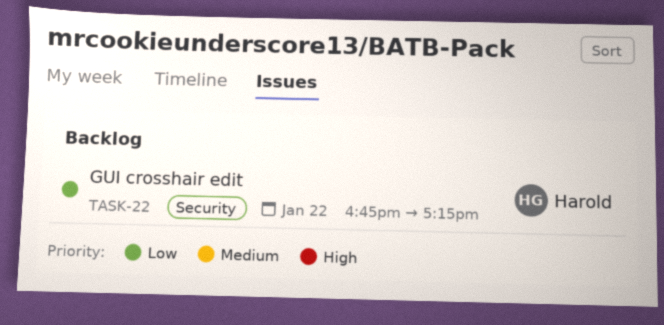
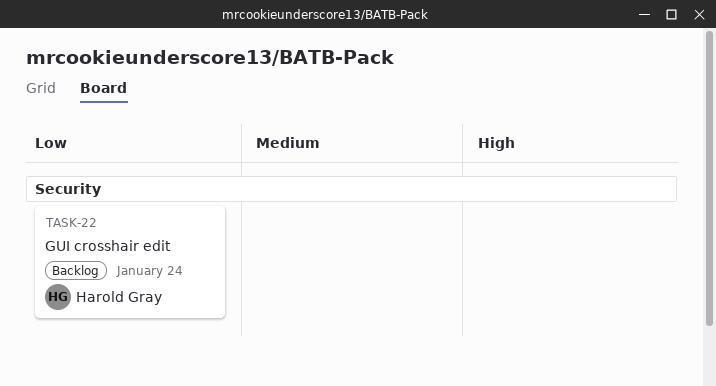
TASK-22, day: Jan 22 -> Jan 24

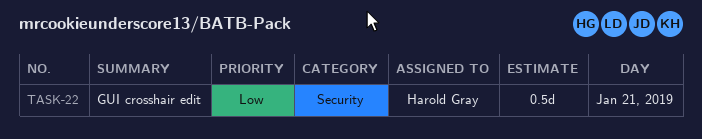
TASK-22, day: Jan 24 -> Jan 21

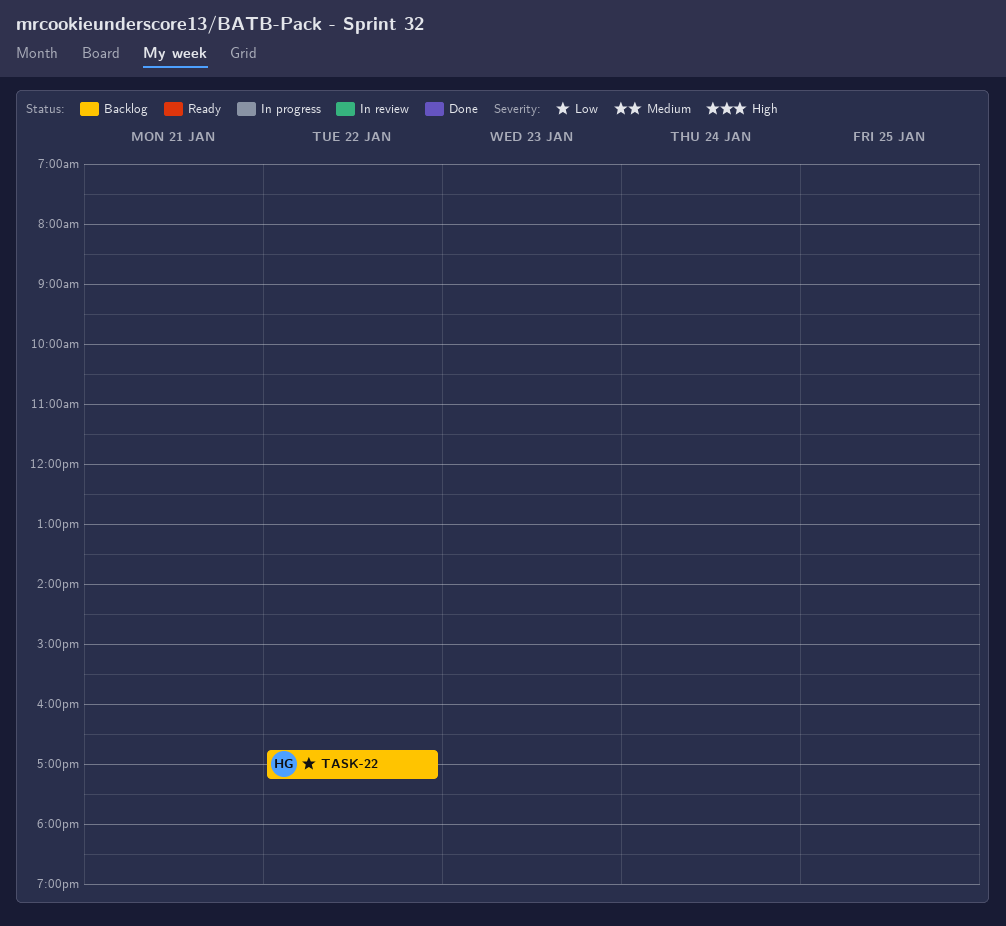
TASK-22, day: Jan 21 -> Jan 22

